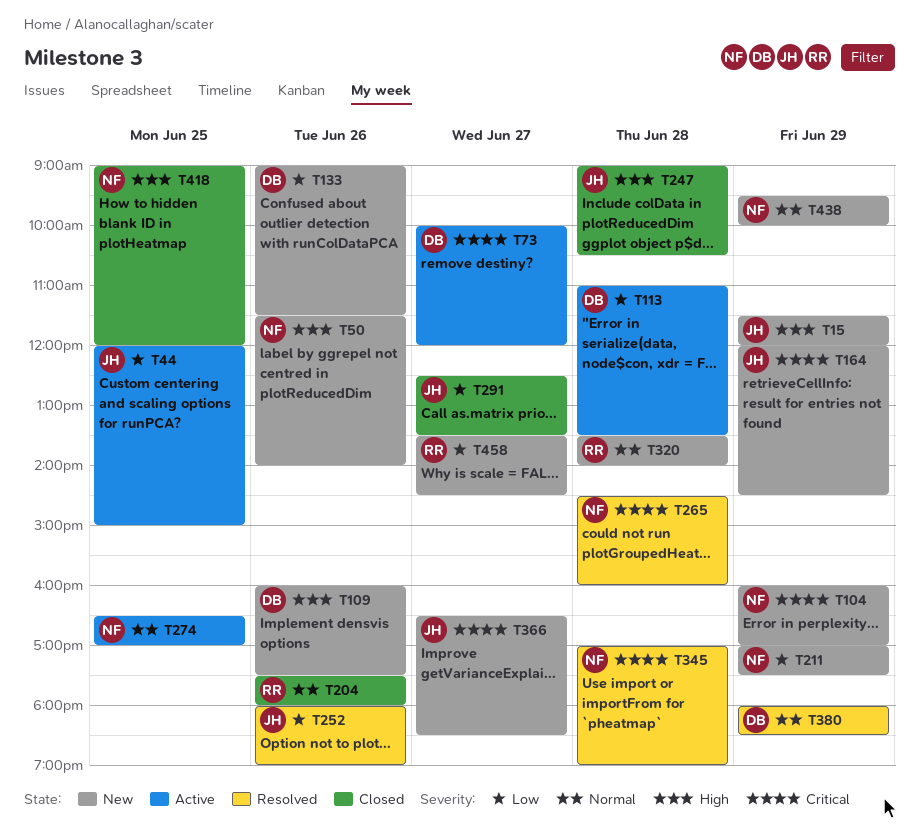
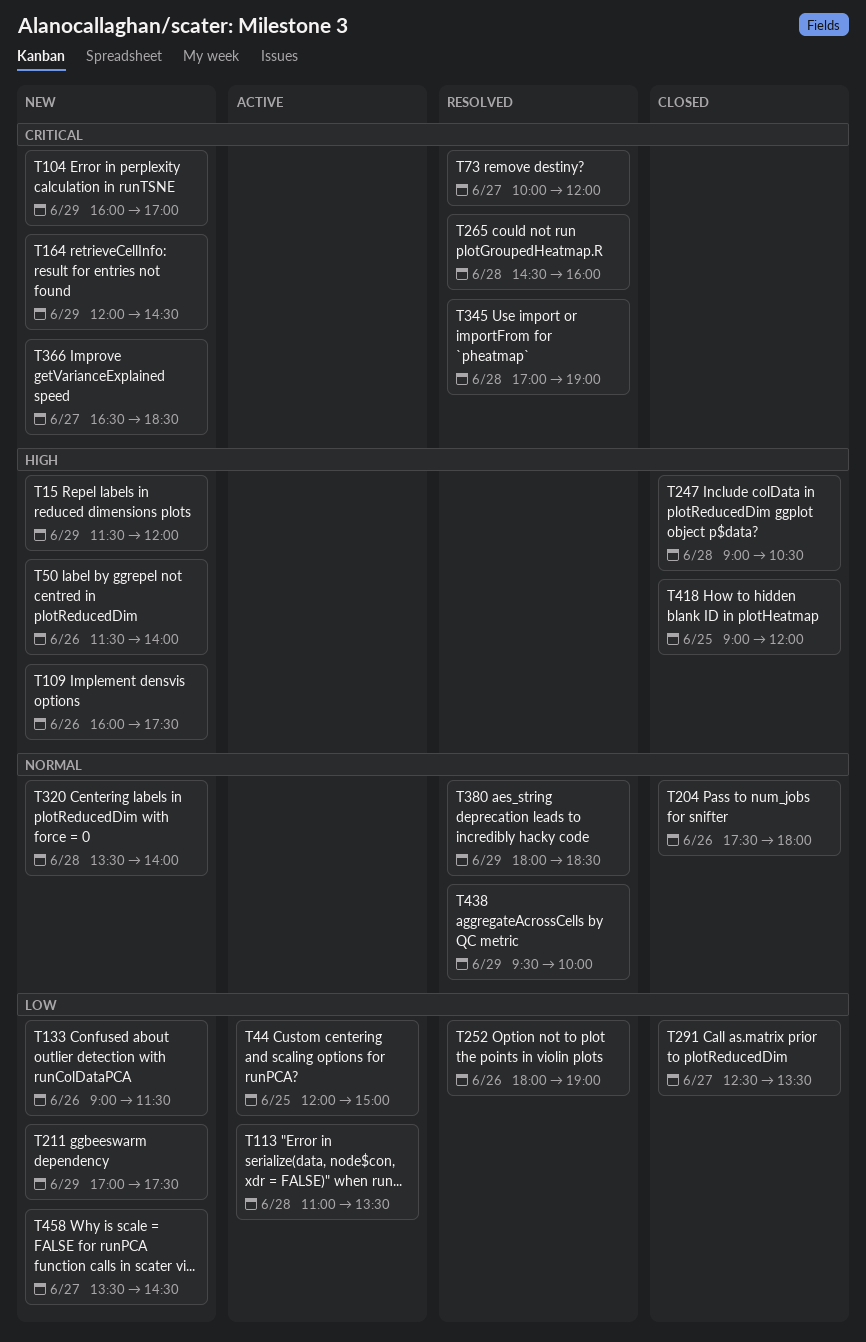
T73, status: Active -> Resolved
T274: present -> none
T438, status: New -> Resolved

